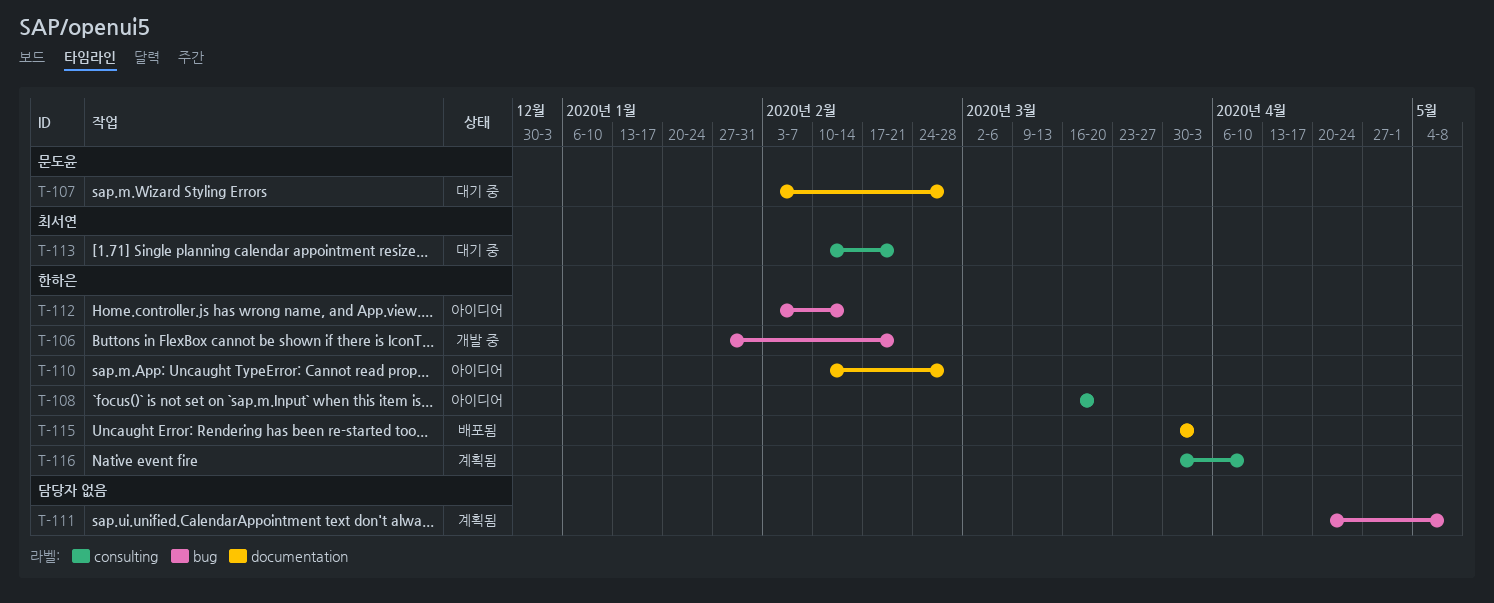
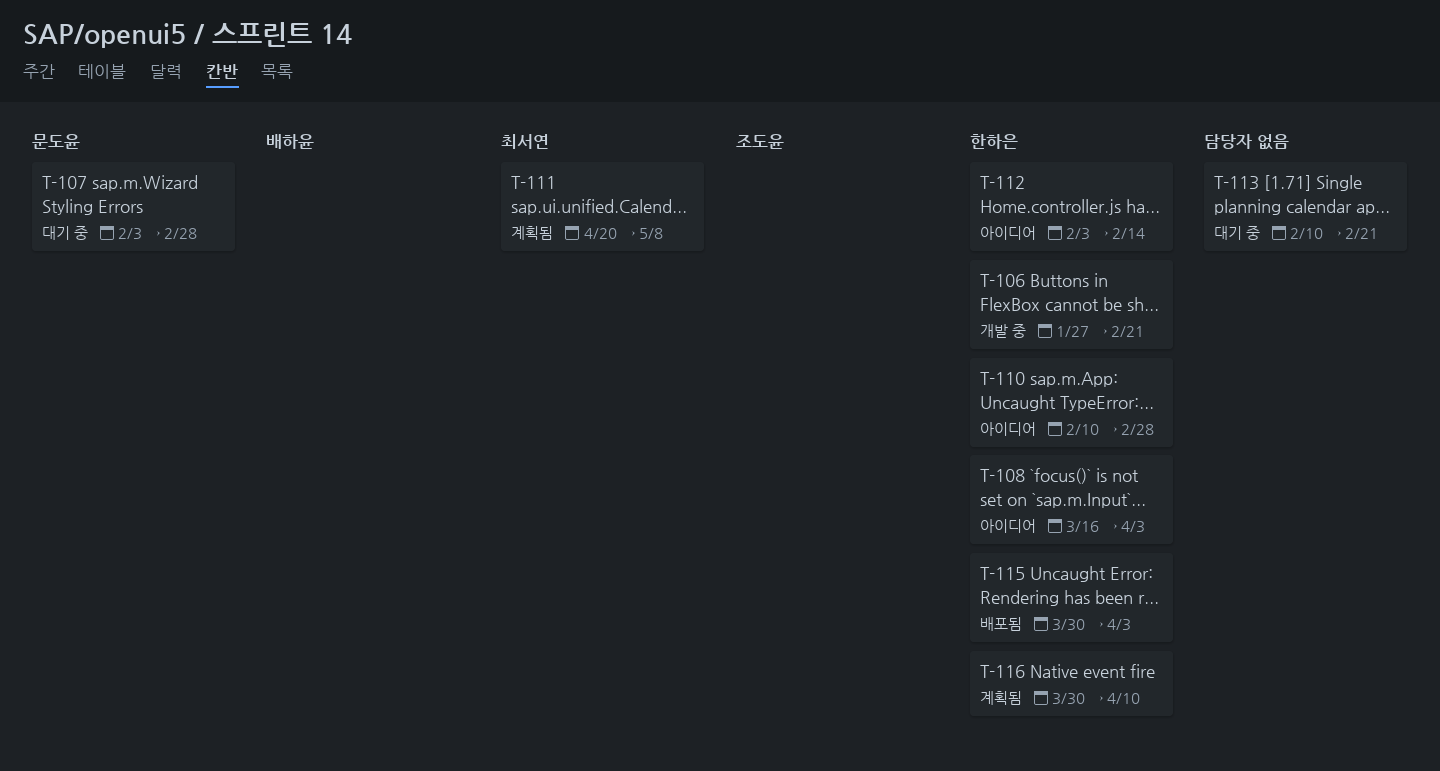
T-108, due: Mar 20 -> Apr 3
T-111, owner: none -> 최서연
T-113, owner: 최서연 -> none

